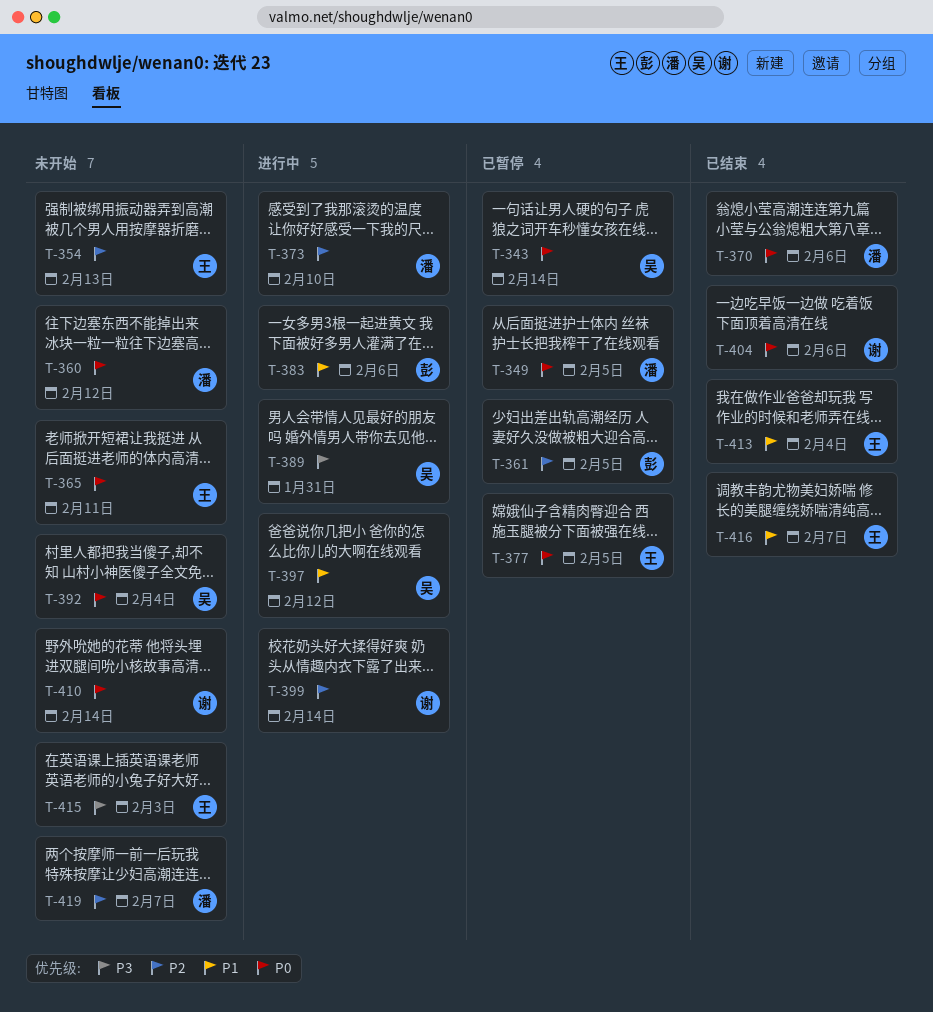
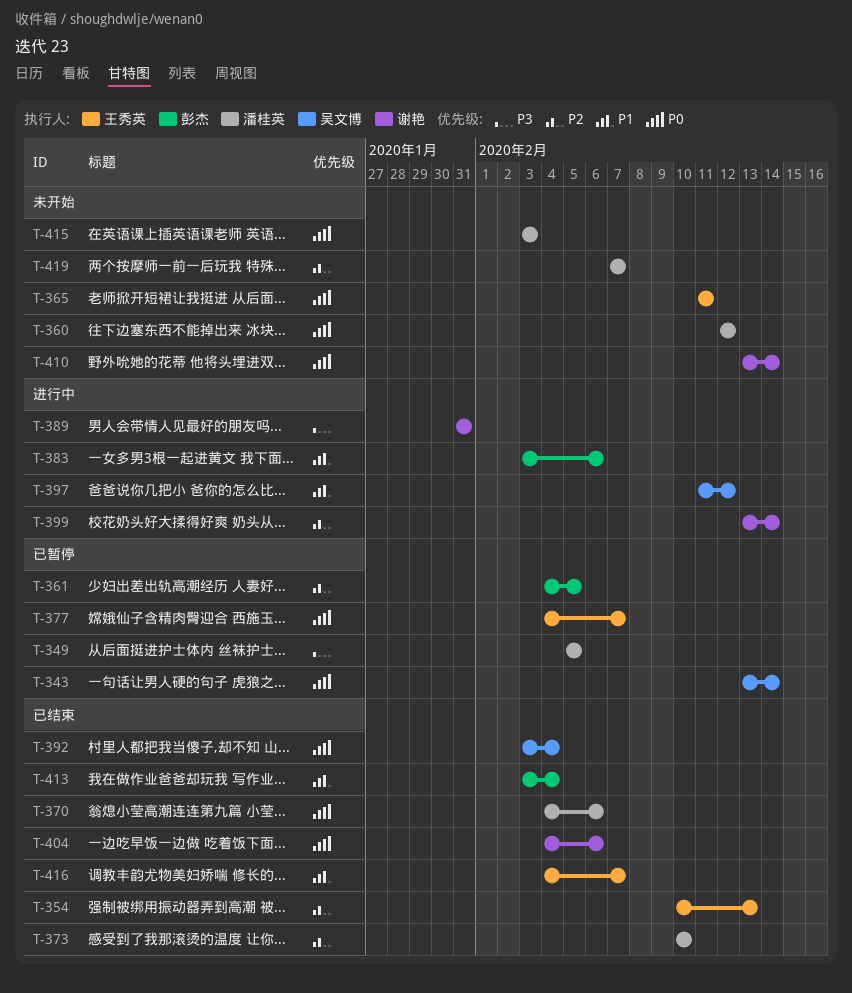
T-349, priority: P0 -> P3
T-354, status: 未开始 -> 已结束
T-373, status: 进行中 -> 已结束
T-377, due: Feb 5 -> Feb 7
T-389, owner: 吴文博 -> 谢艳
T-392, status: 未开始 -> 已结束
T-413, owner: 王秀英 -> 彭杰
T-415, owner: 王秀英 -> 潘桂英
T-415, priority: P3 -> P0

